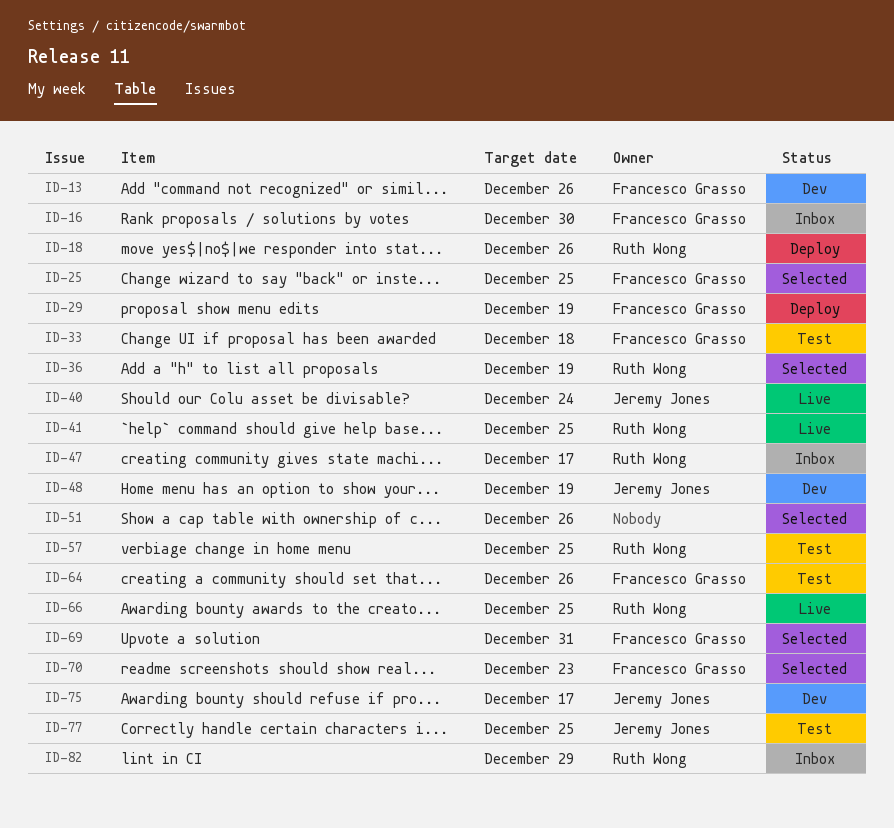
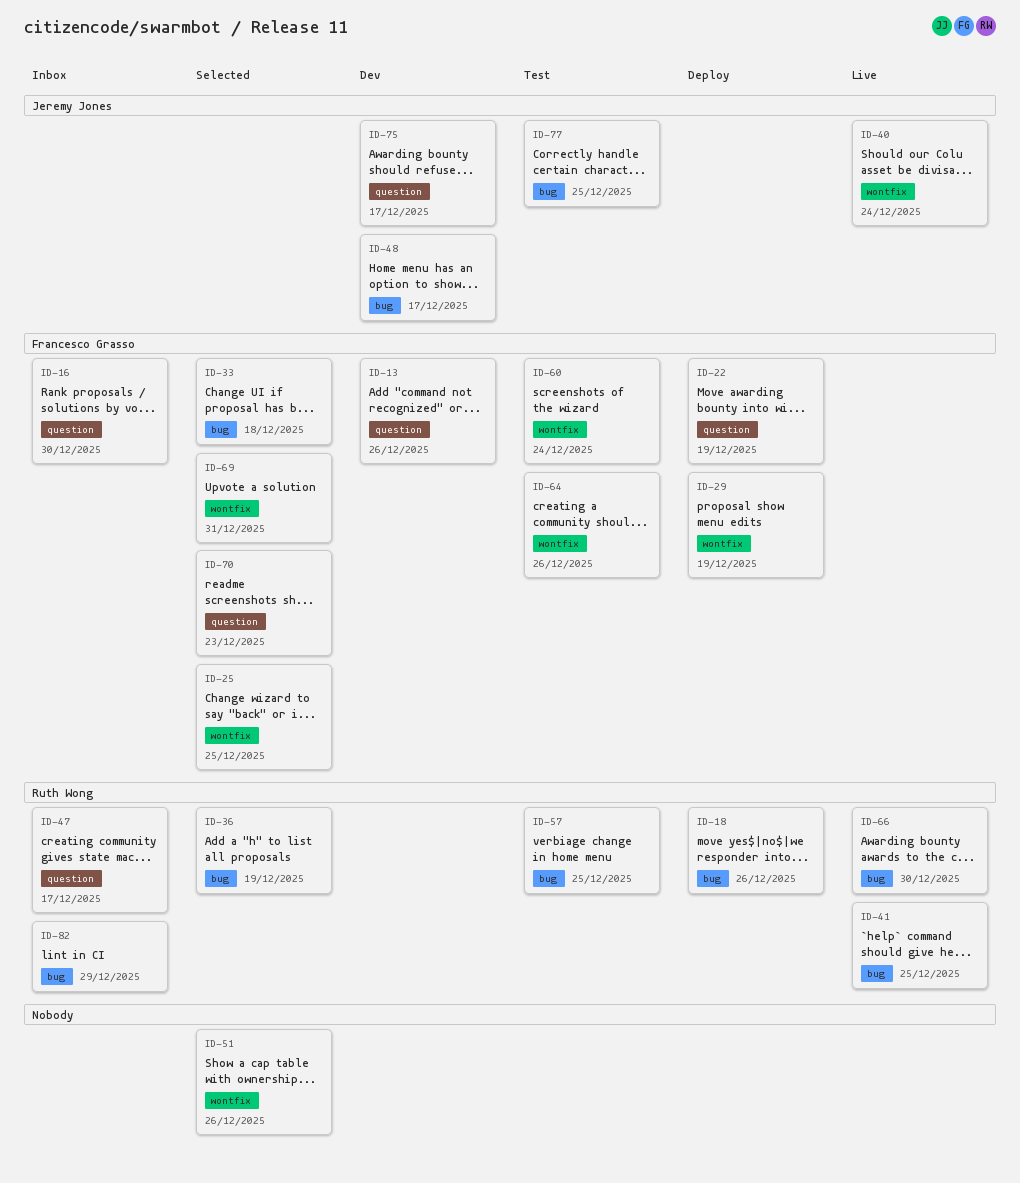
ID-22: none -> present
ID-33, status: Test -> Selected
ID-48, due: Dec 19 -> Dec 17
ID-60: none -> present
ID-66, due: Dec 25 -> Dec 30

